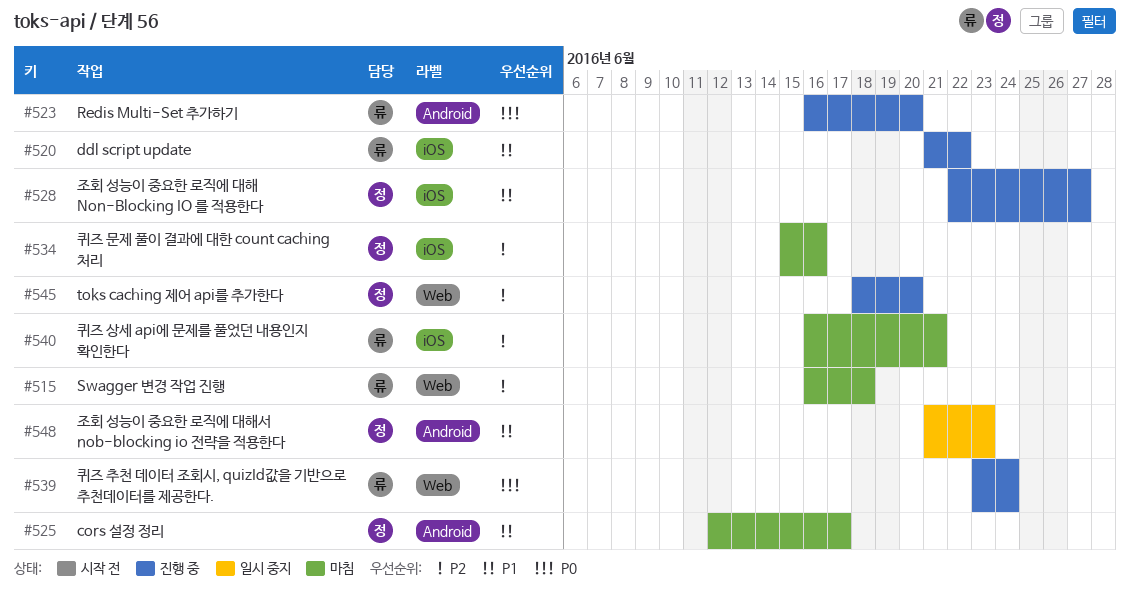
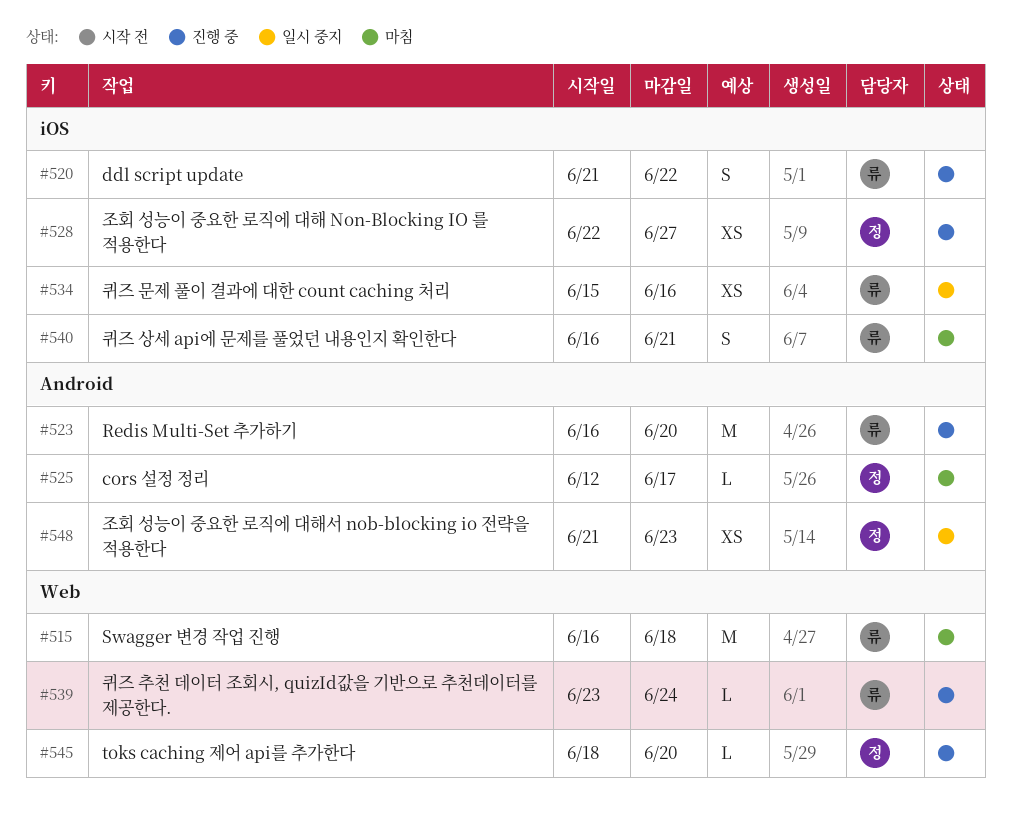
#534, status: 마침 -> 일시 중지
#534, owner: 정 -> 류

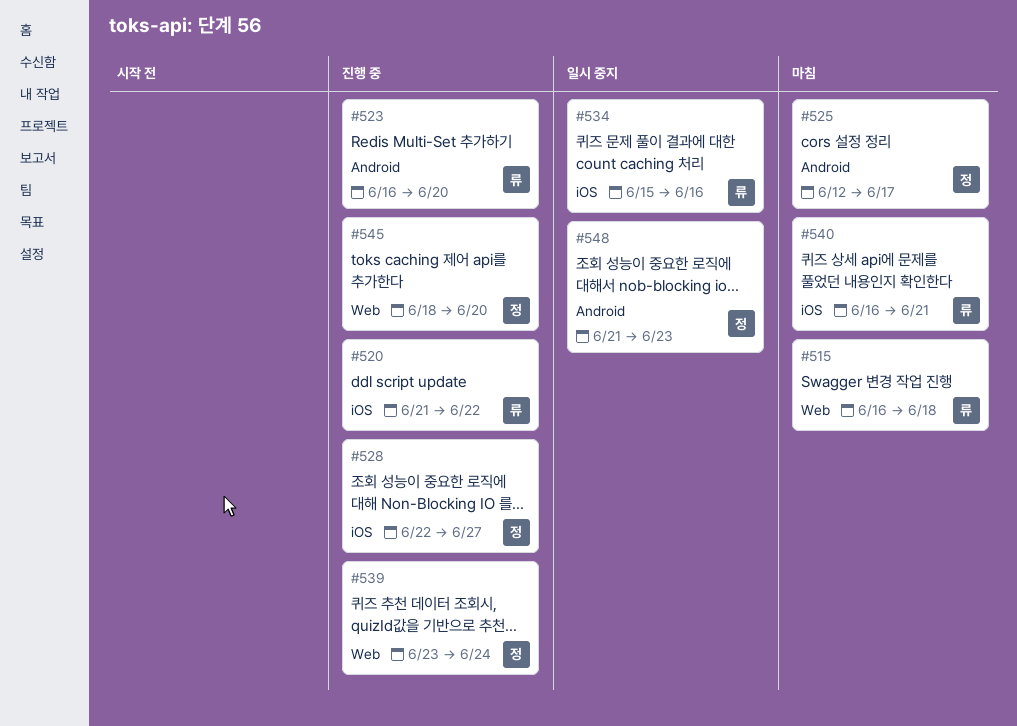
#539, owner: 류 -> 정

